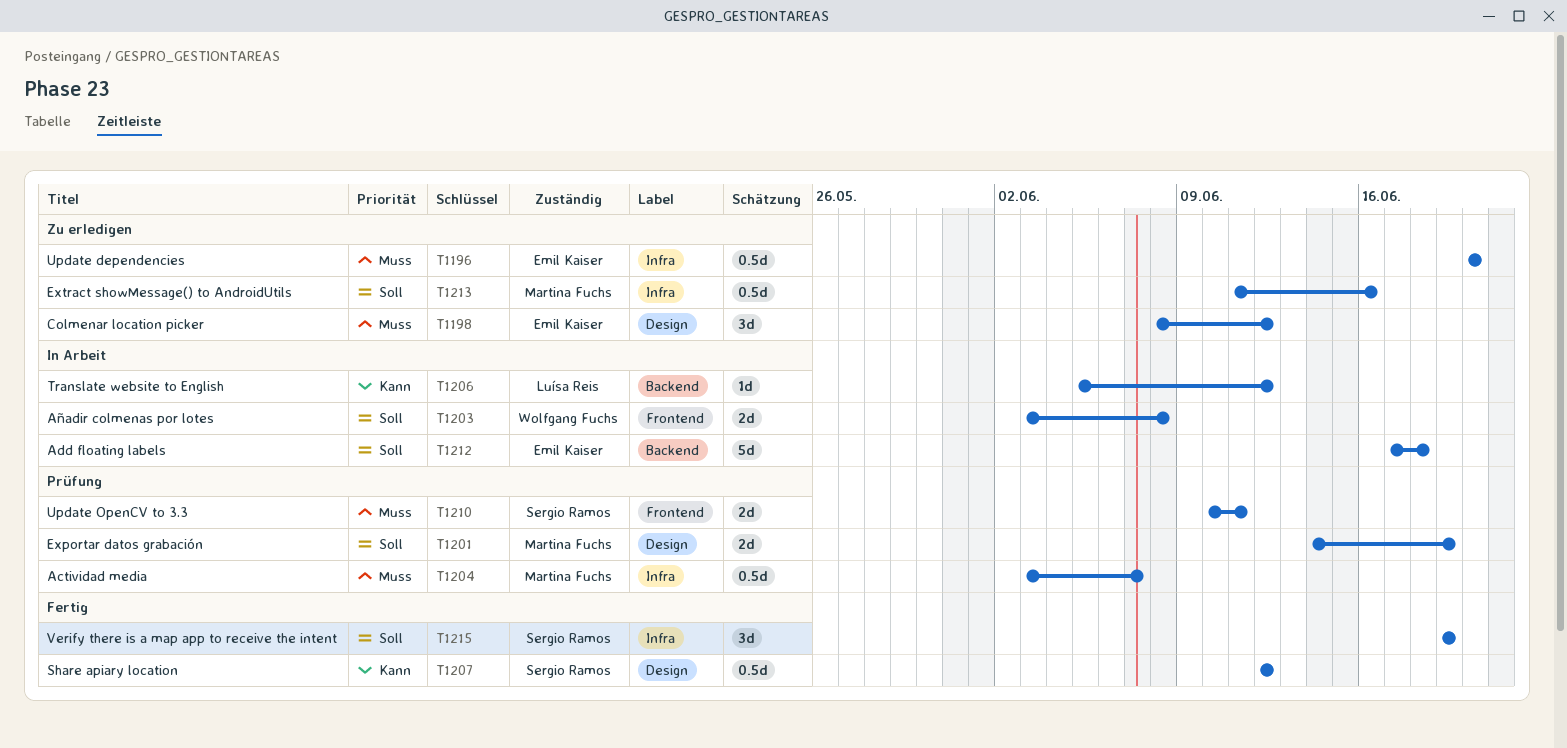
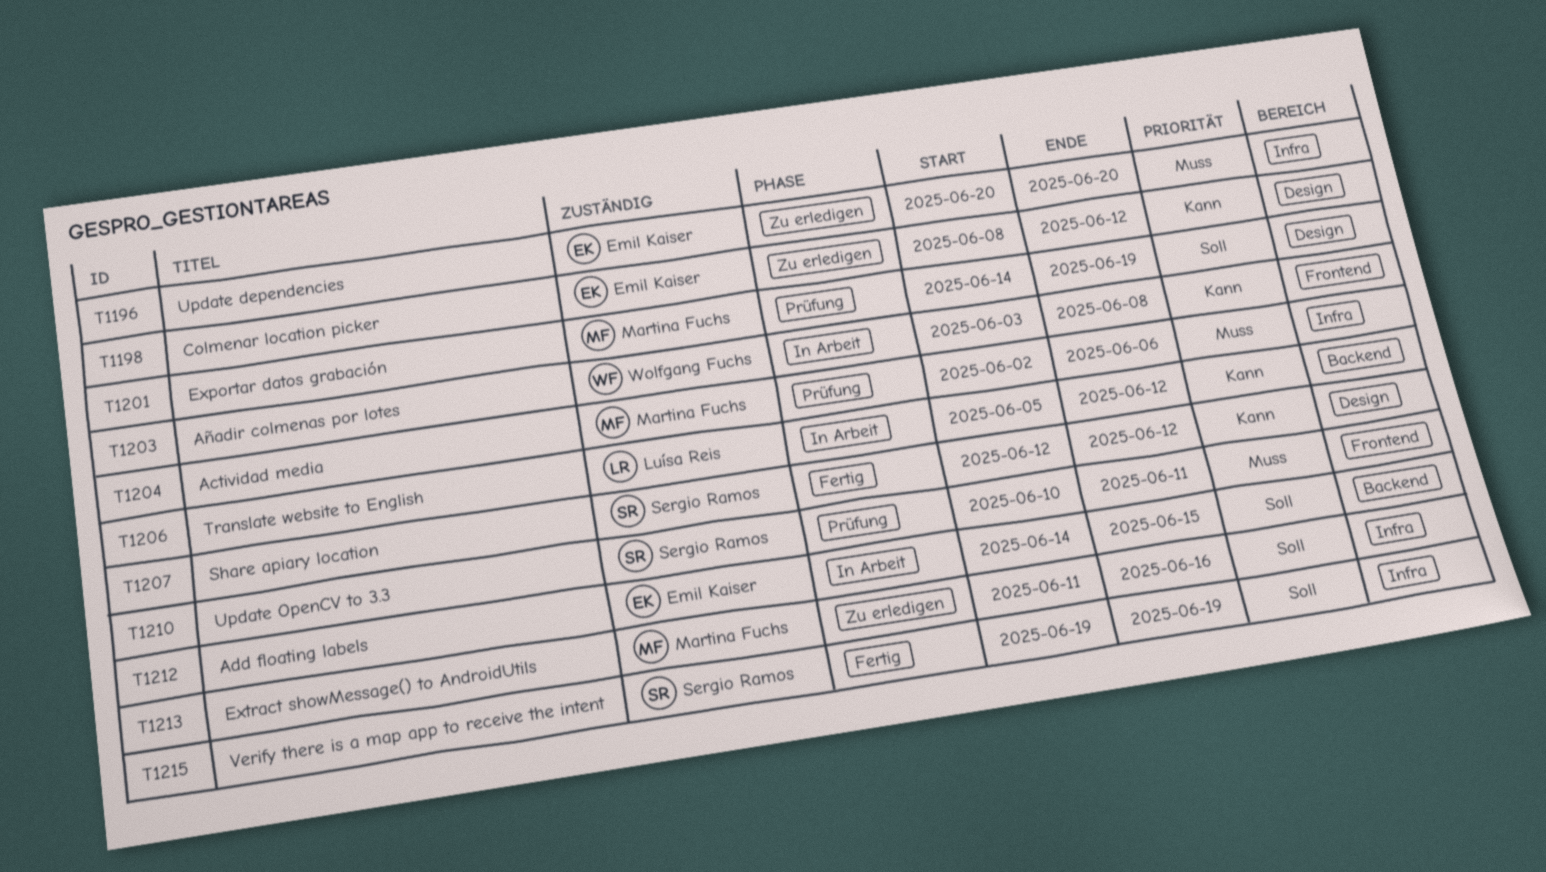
T1198, priority: Muss -> Kann
T1203, priority: Soll -> Kann
T1204, start: Jun 3 -> Jun 2
T1204, due: Jun 7 -> Jun 6
T1212, start: Jun 17 -> Jun 14
T1212, due: Jun 18 -> Jun 15

